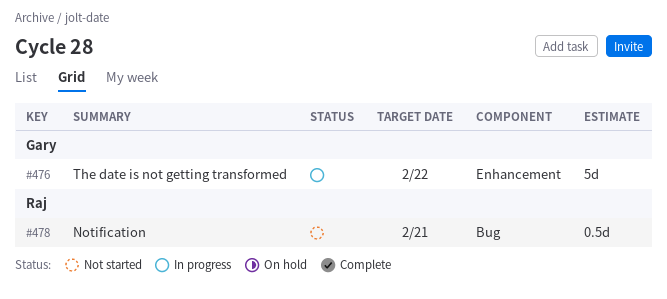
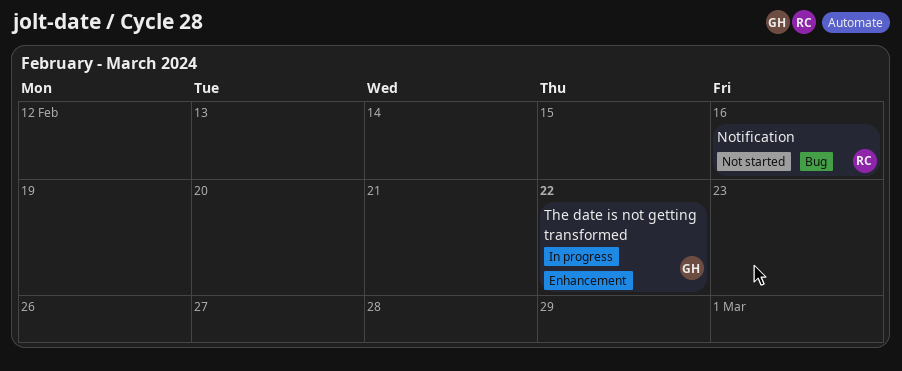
Notification, due: Feb 21 -> Feb 16

